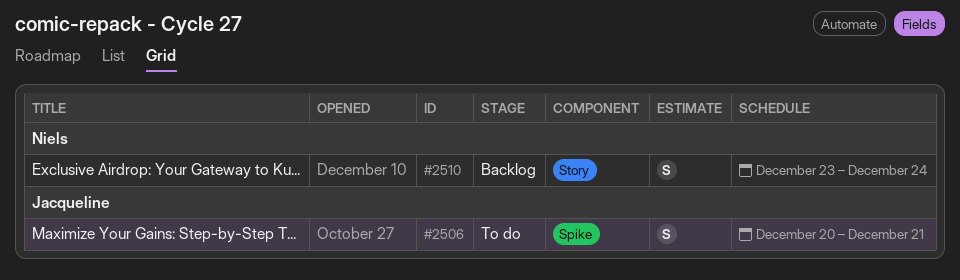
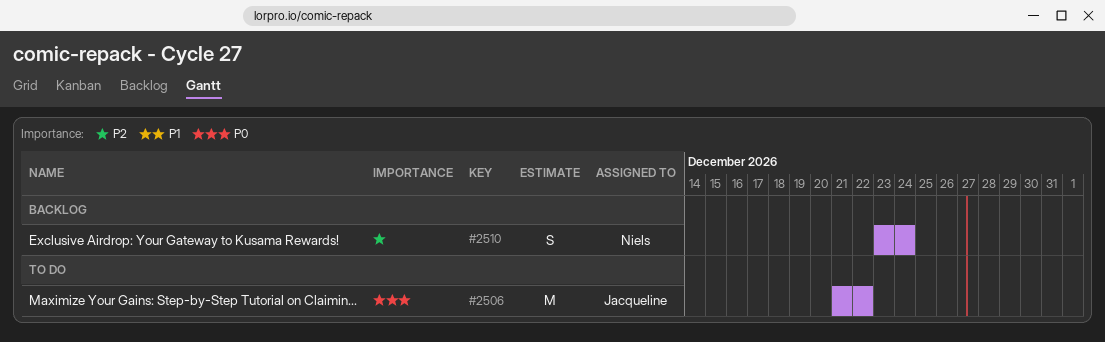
#2506, estimate: S -> M
#2506, start: Dec 20 -> Dec 21
#2506, due: Dec 21 -> Dec 22

